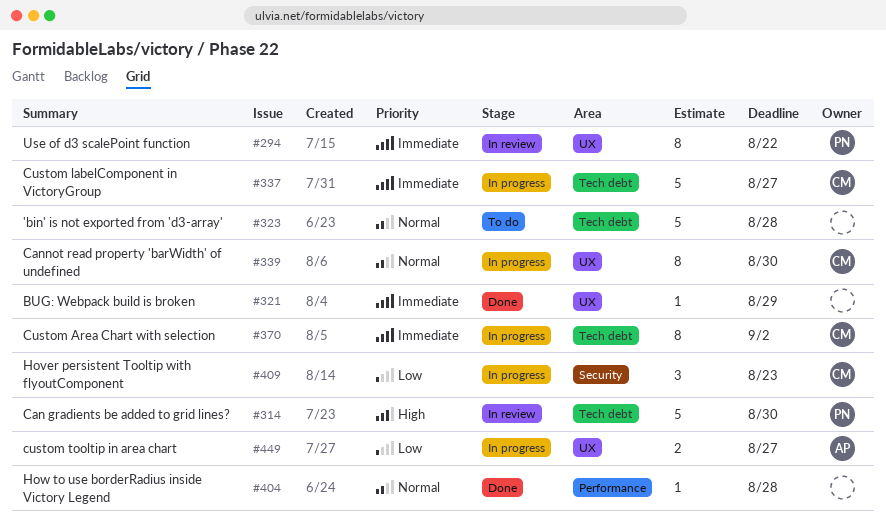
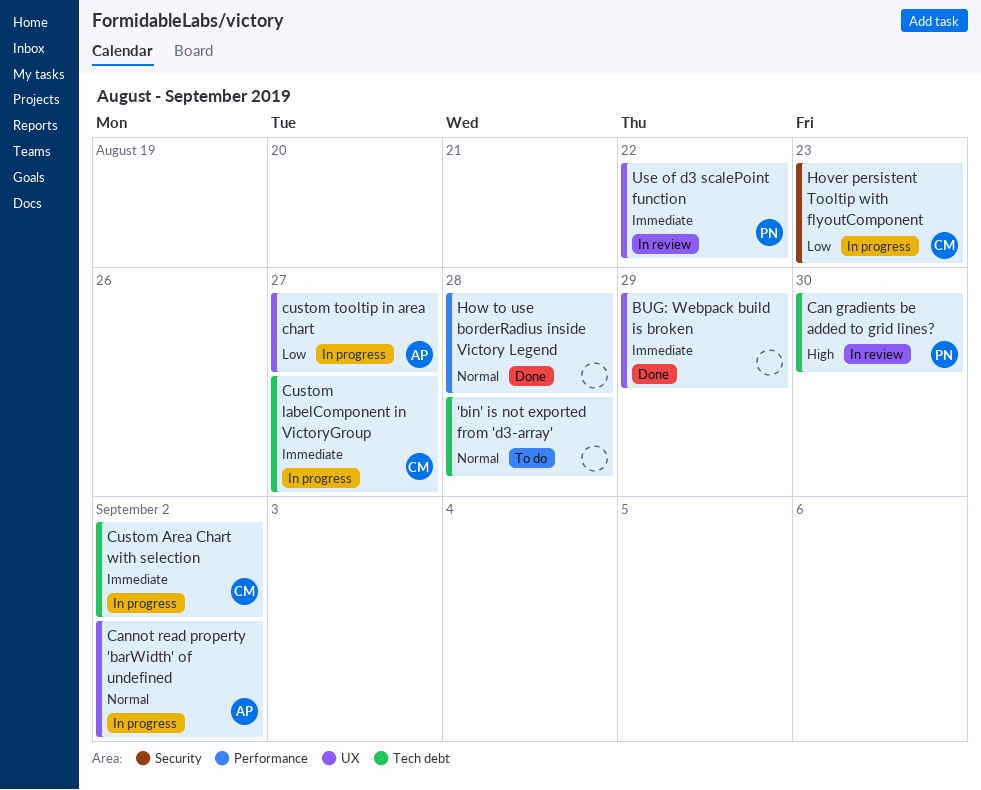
Cannot read property 'barWidth' of undefined, owner: CM -> AP
Cannot read property 'barWidth' of undefined, due: Aug 30 -> Sep 2

